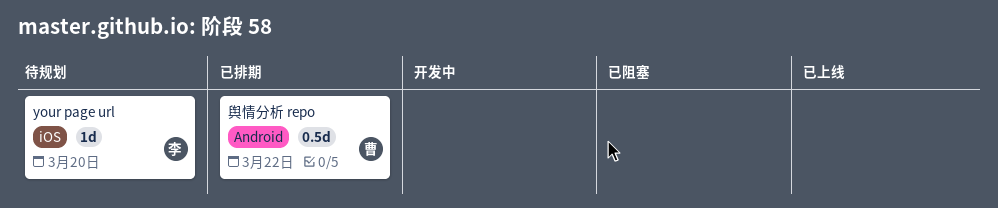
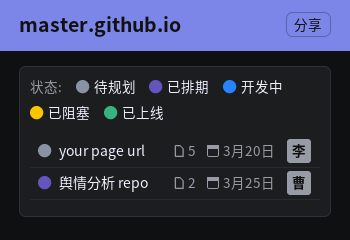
舆情分析 repo, due: Mar 22 -> Mar 25

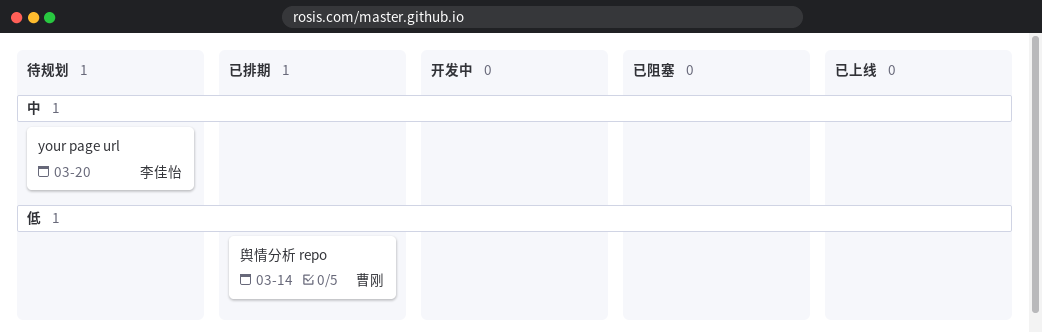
舆情分析 repo, due: Mar 25 -> Mar 14

